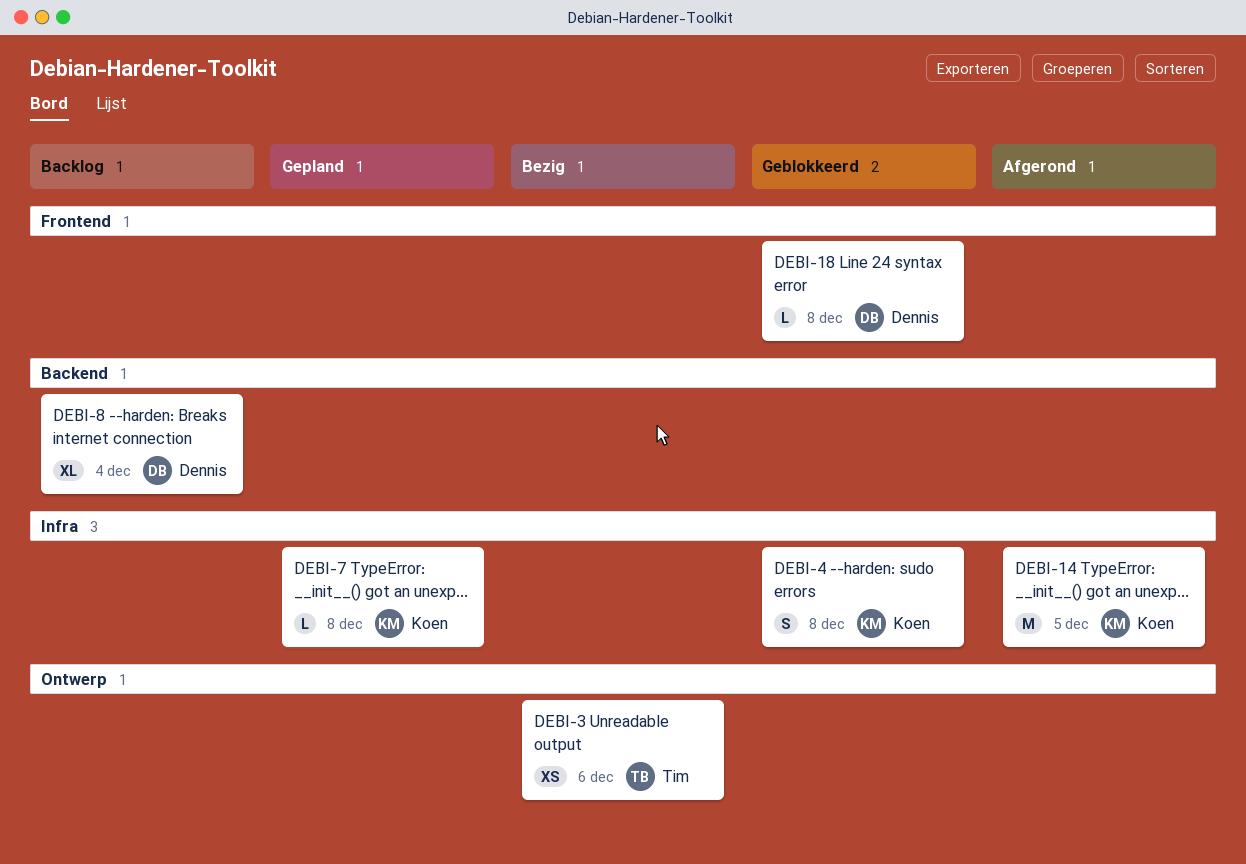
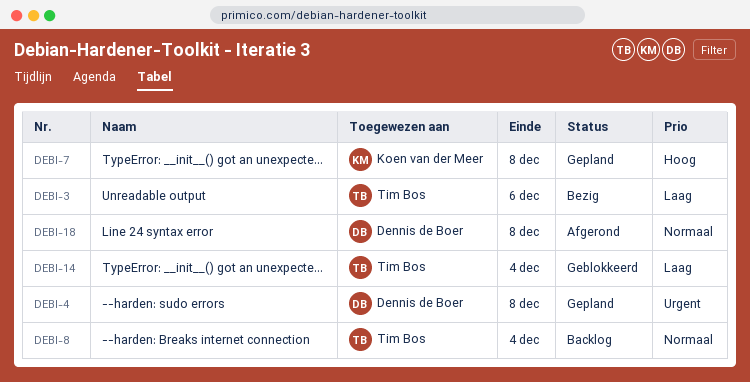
DEBI-4, status: Geblokkeerd -> Gepland
DEBI-4, owner: Koen van der Meer -> Dennis de Boer
DEBI-8, owner: Dennis de Boer -> Tim Bos
DEBI-14, status: Afgerond -> Geblokkeerd
DEBI-14, owner: Koen van der Meer -> Tim Bos
DEBI-14, due: Dec 5 -> Dec 4
DEBI-18, status: Geblokkeerd -> Afgerond

